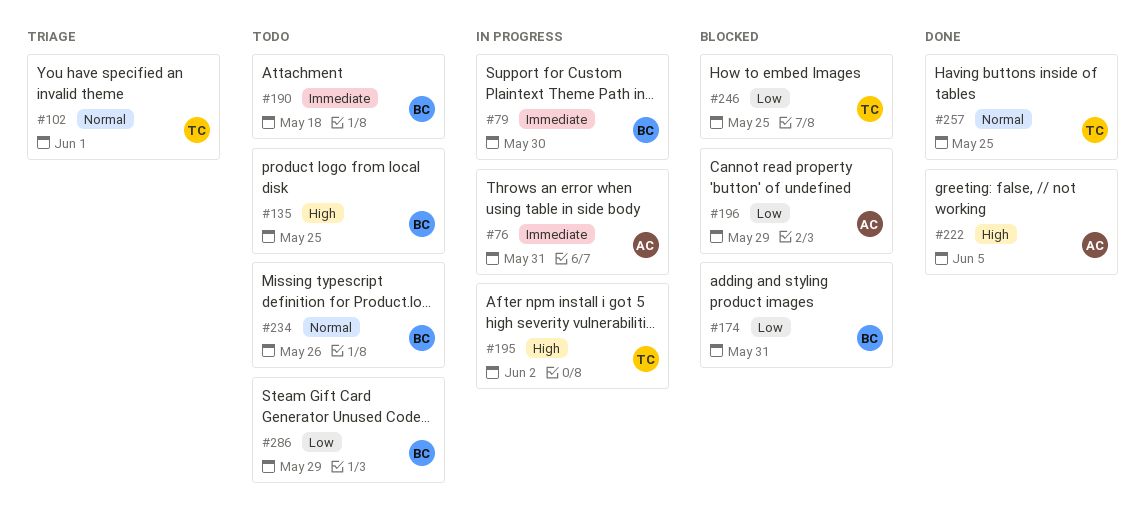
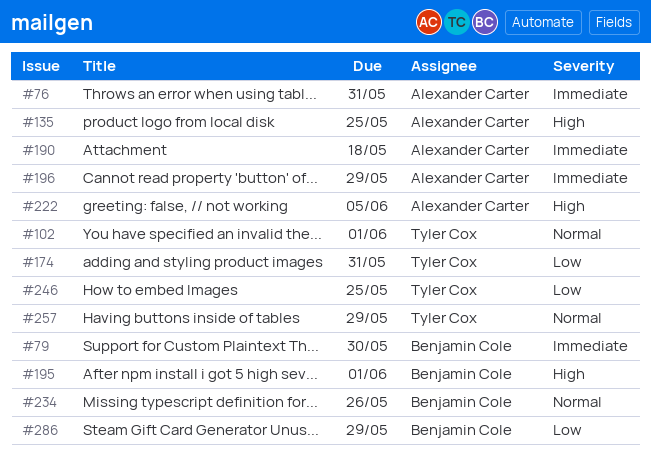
#135, owner: Benjamin Cole -> Alexander Carter
#174, owner: Benjamin Cole -> Tyler Cox
#190, owner: Benjamin Cole -> Alexander Carter
#195, owner: Tyler Cox -> Benjamin Cole
#195, due: Jun 2 -> Jun 1
#196, priority: Low -> Immediate
#257, due: May 25 -> May 29

